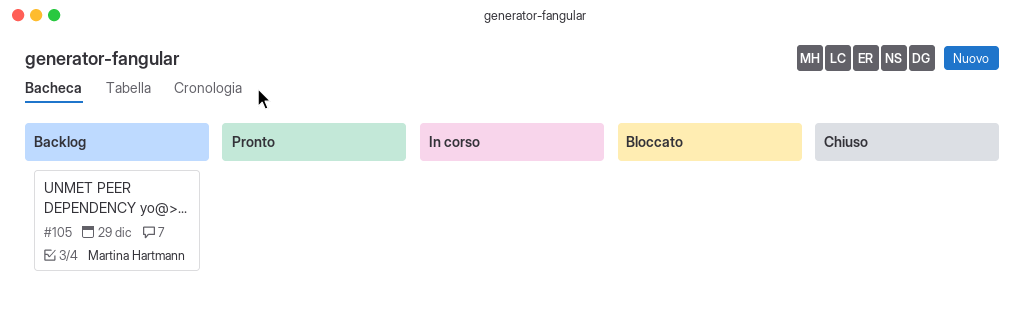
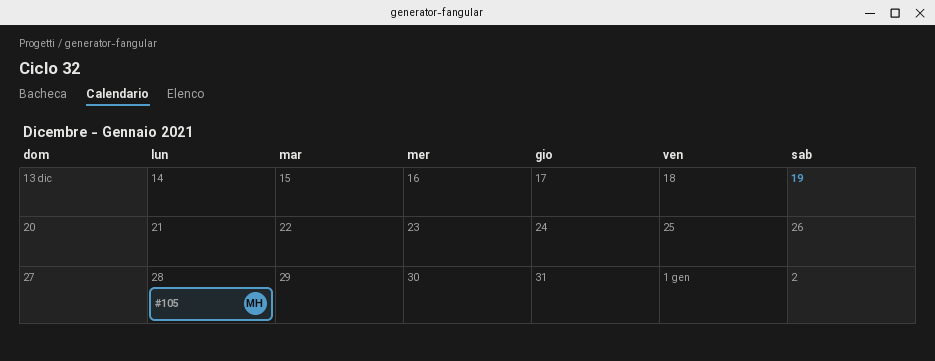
#105, due: Dec 29 -> Dec 28

